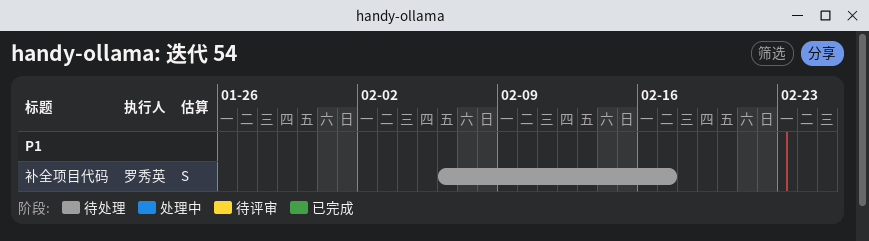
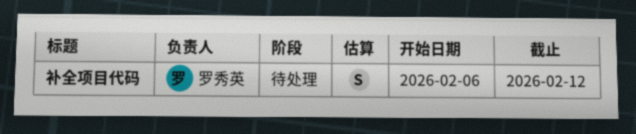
补全项目代码, due: Feb 17 -> Feb 12

